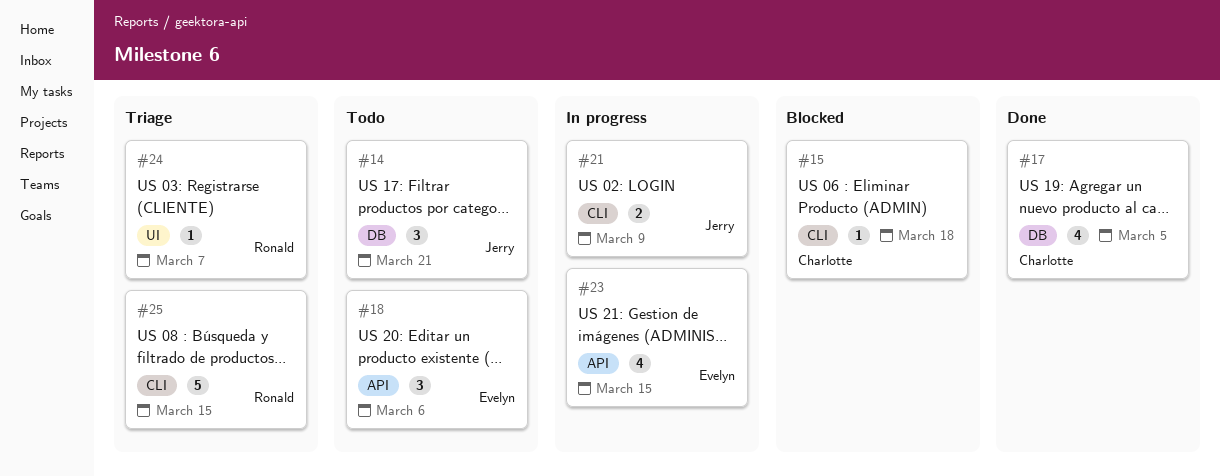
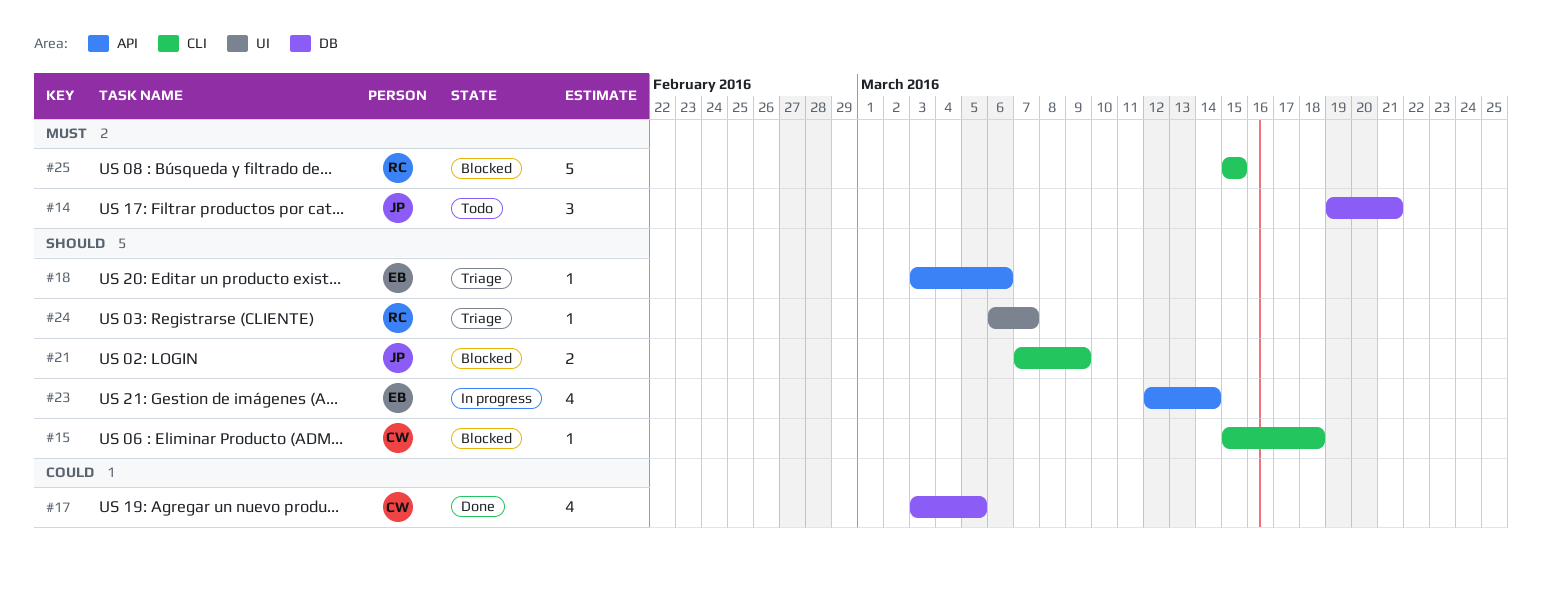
#18, status: Todo -> Triage
#18, estimate: 3 -> 1
#21, status: In progress -> Blocked
#23, due: Mar 15 -> Mar 14
#25, status: Triage -> Blocked

